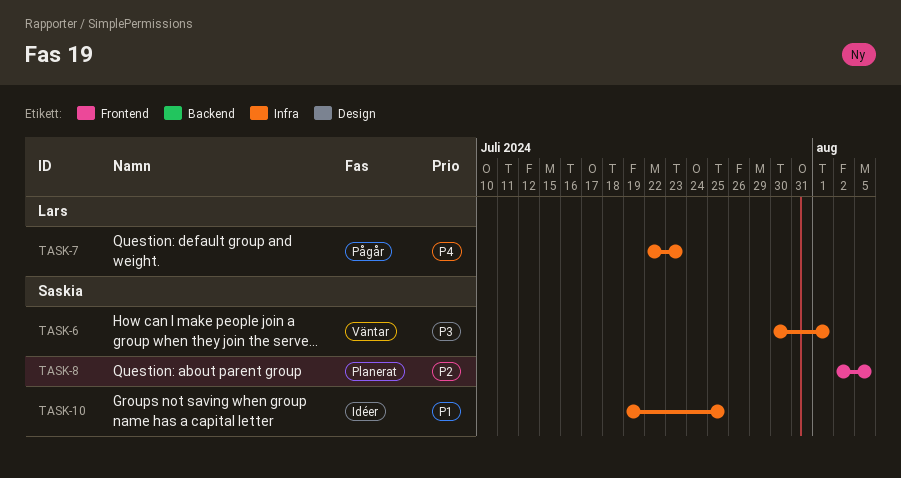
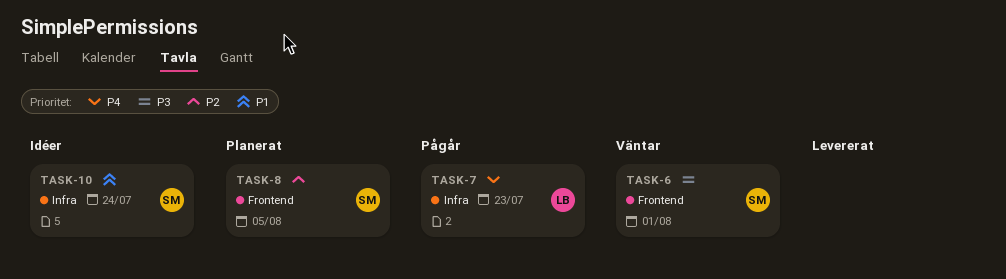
TASK-6, label: Infra -> Frontend
TASK-10, due: Jul 25 -> Jul 24

